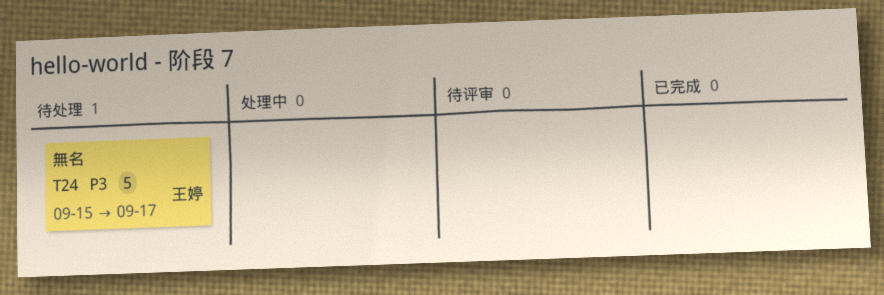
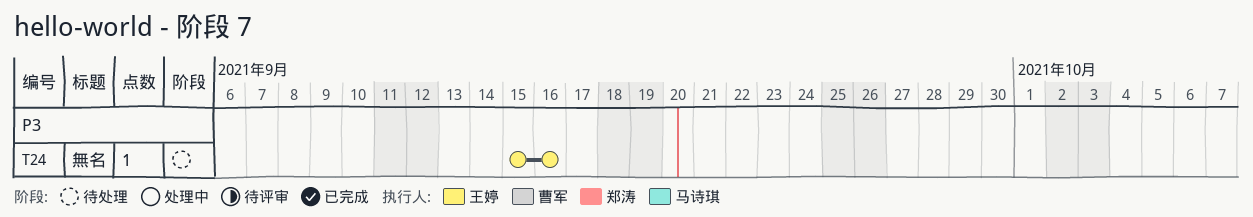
T24, estimate: 5 -> 1
T24, due: Sep 17 -> Sep 16

